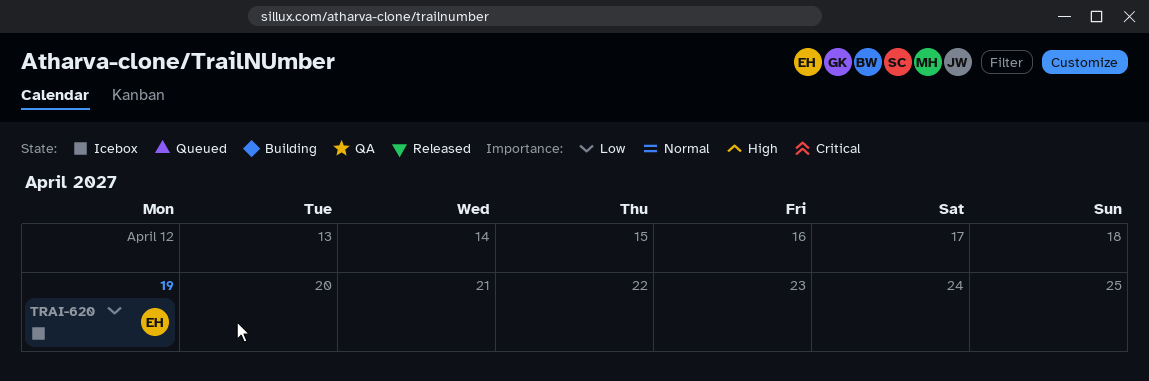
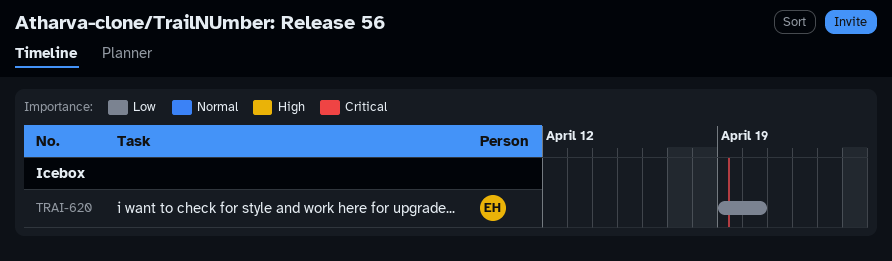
TRAI-620, due: Apr 19 -> Apr 20

